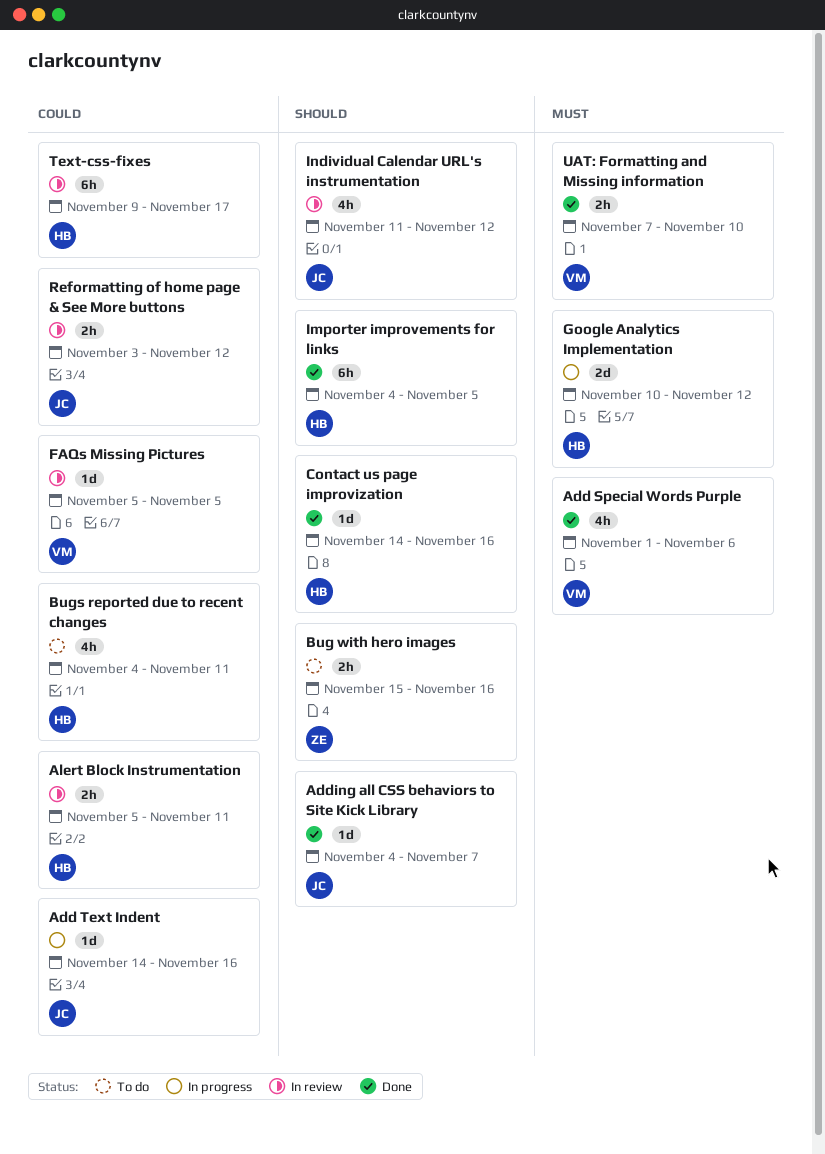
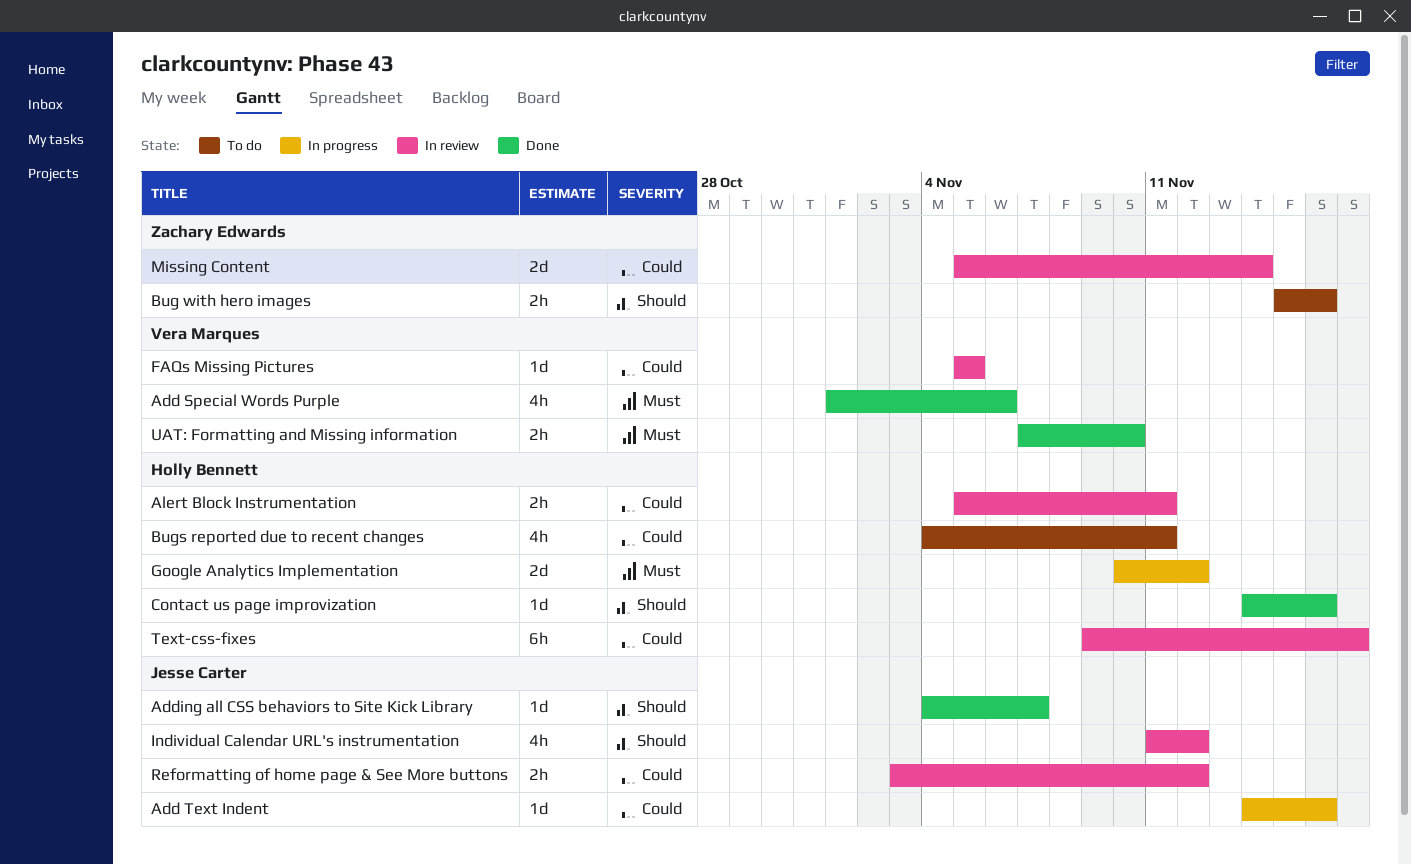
Importer improvements for links: present -> none
Missing Content: none -> present

